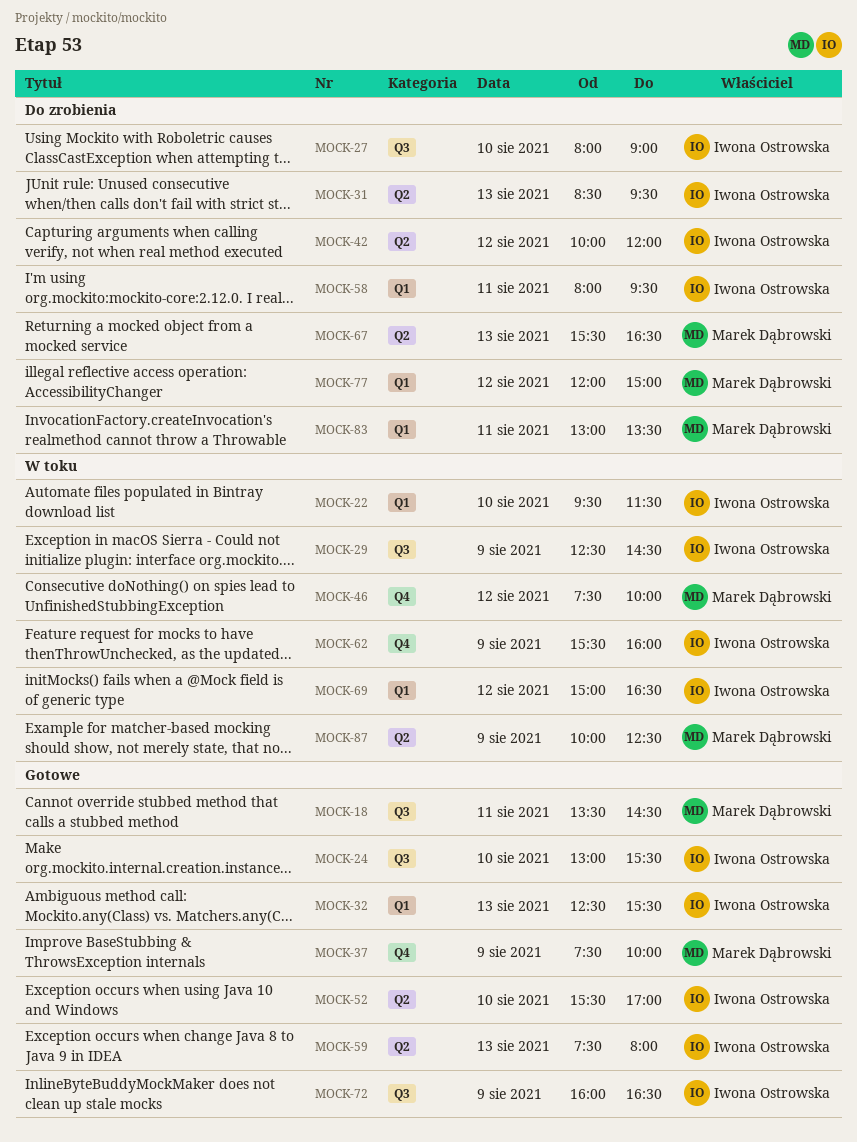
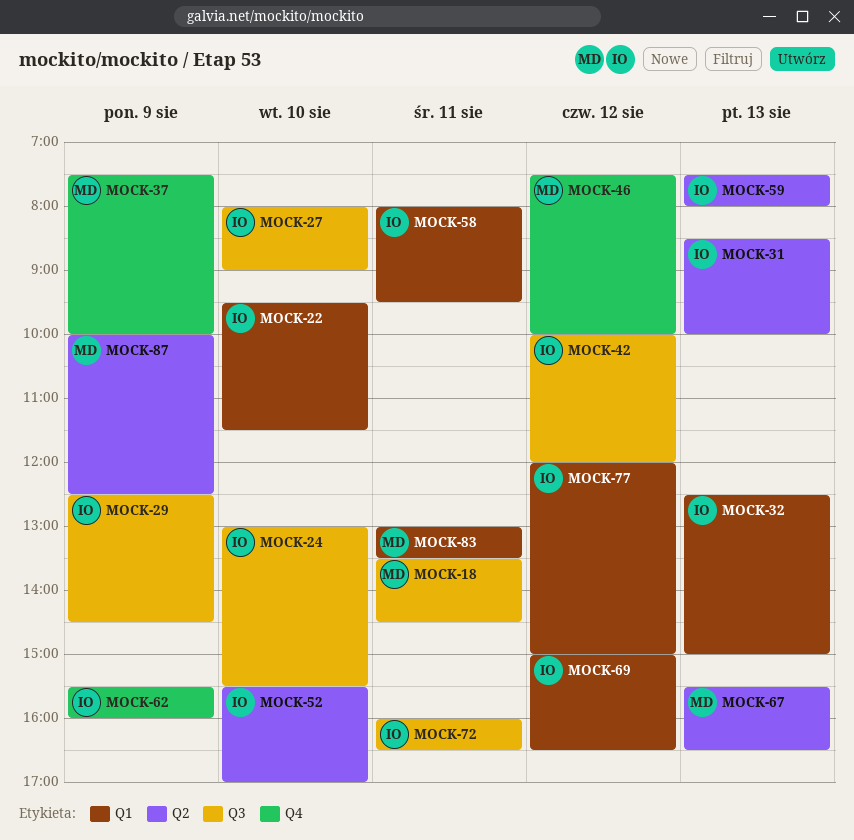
MOCK-31, ends: 09:30 -> 10:00
MOCK-32, ends: 15:30 -> 15:00
MOCK-42, label: Q2 -> Q3
MOCK-72, day: Aug 9 -> Aug 11
MOCK-77, owner: Marek Dąbrowski -> Iwona Ostrowska

